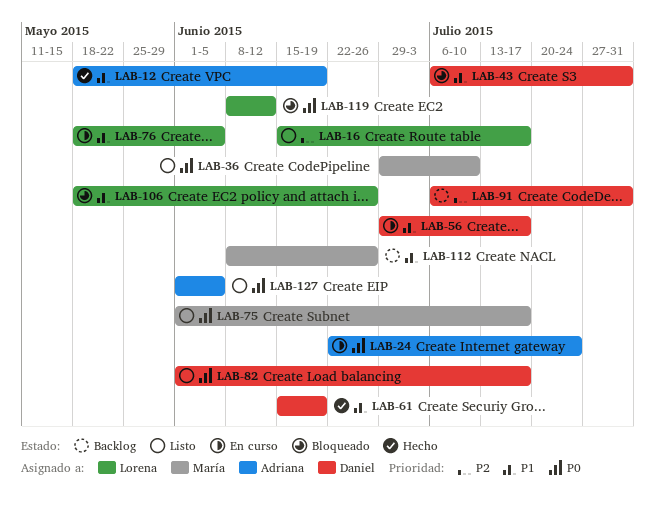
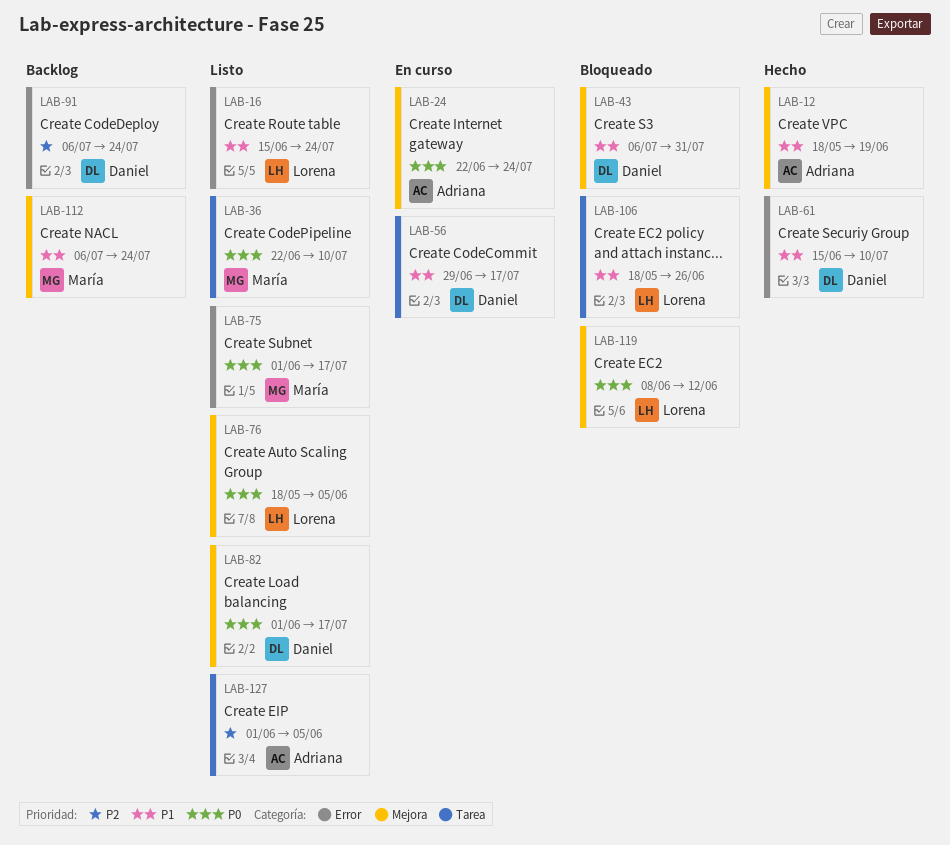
LAB-16, priority: P2 -> P1
LAB-16, due: Jul 17 -> Jul 24
LAB-36, start: Jun 29 -> Jun 22
LAB-61, due: Jun 19 -> Jul 10
LAB-76, status: En curso -> Listo
LAB-76, priority: P1 -> P0
LAB-91, due: Jul 31 -> Jul 24
LAB-112, start: Jun 8 -> Jul 6
LAB-112, due: Jun 26 -> Jul 24
LAB-127, priority: P0 -> P2

